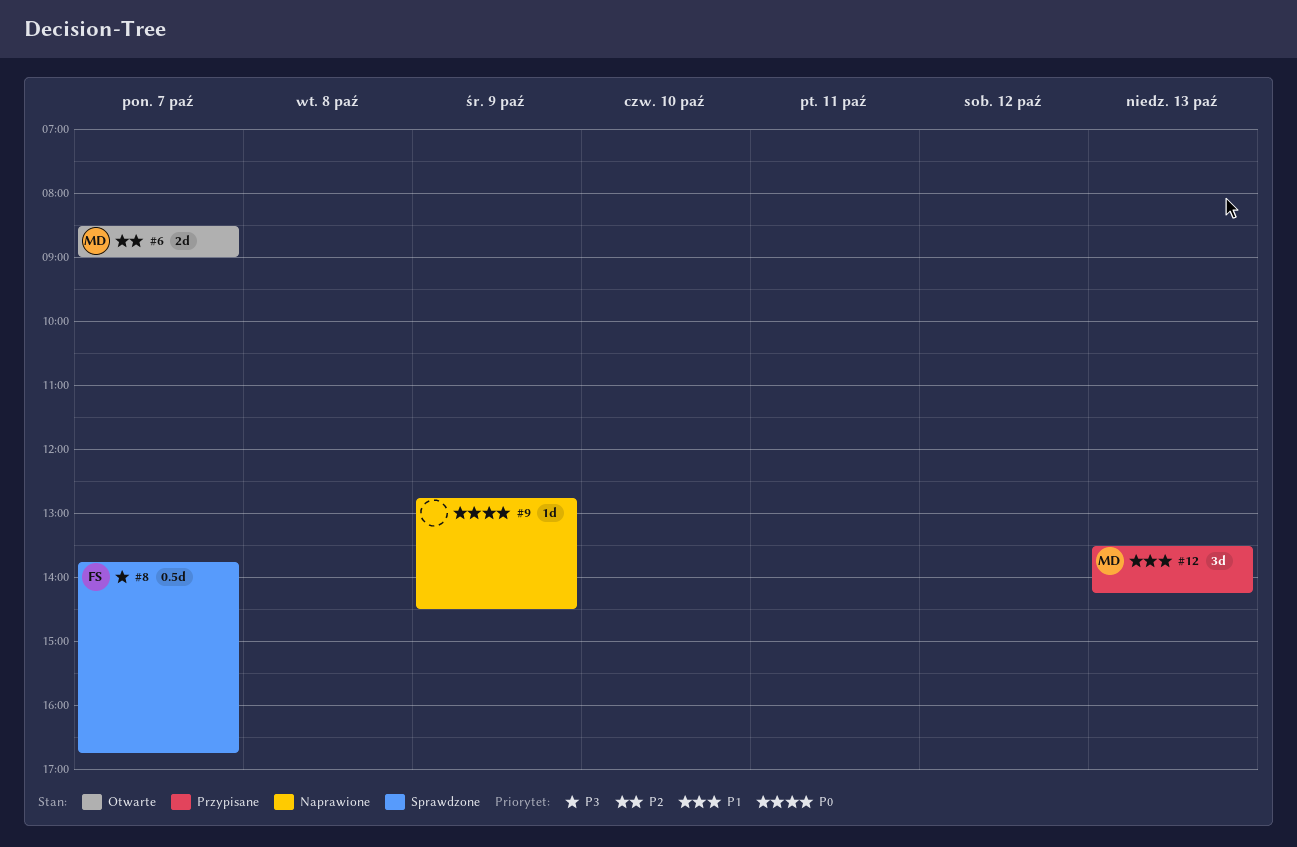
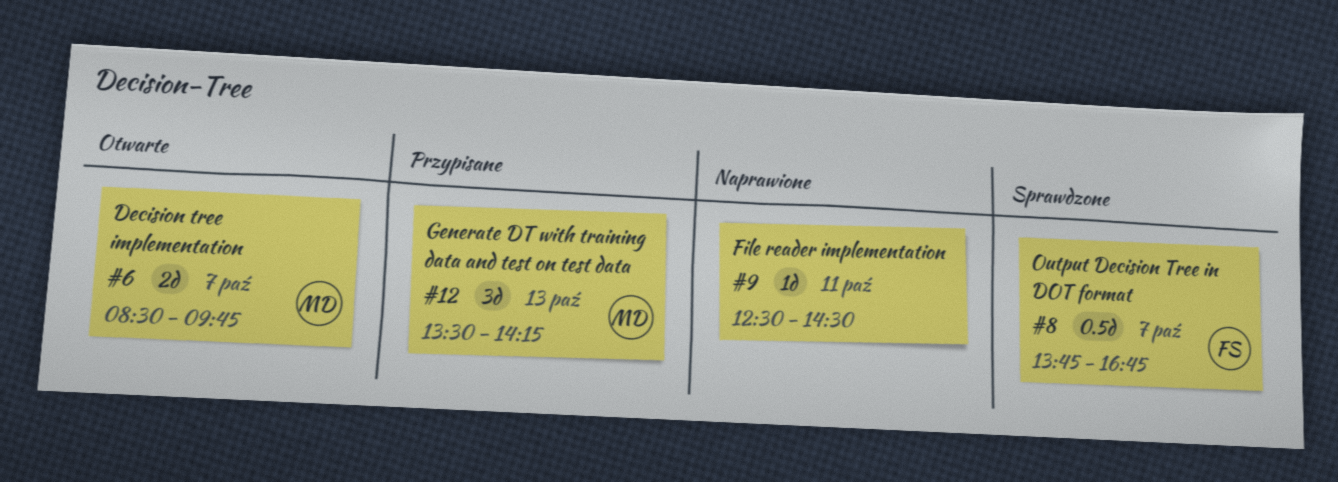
#6, ends: 09:00 -> 09:45
#9, day: Oct 9 -> Oct 11
#9, begins: 12:45 -> 12:30

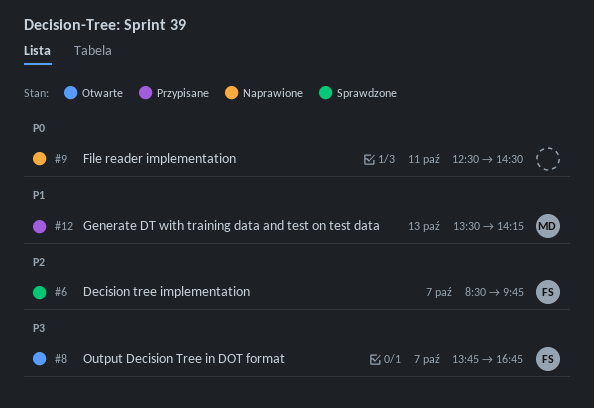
#6, status: Otwarte -> Sprawdzone
#6, owner: MD -> FS
#8, status: Sprawdzone -> Otwarte

